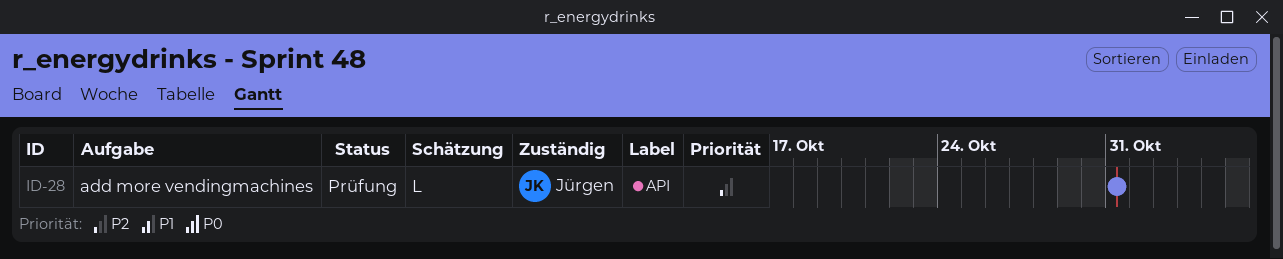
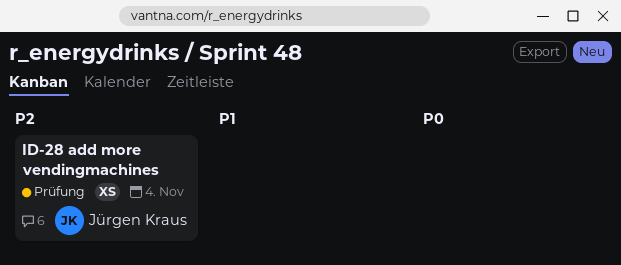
ID-28, estimate: L -> XS
ID-28, due: Oct 31 -> Nov 4

